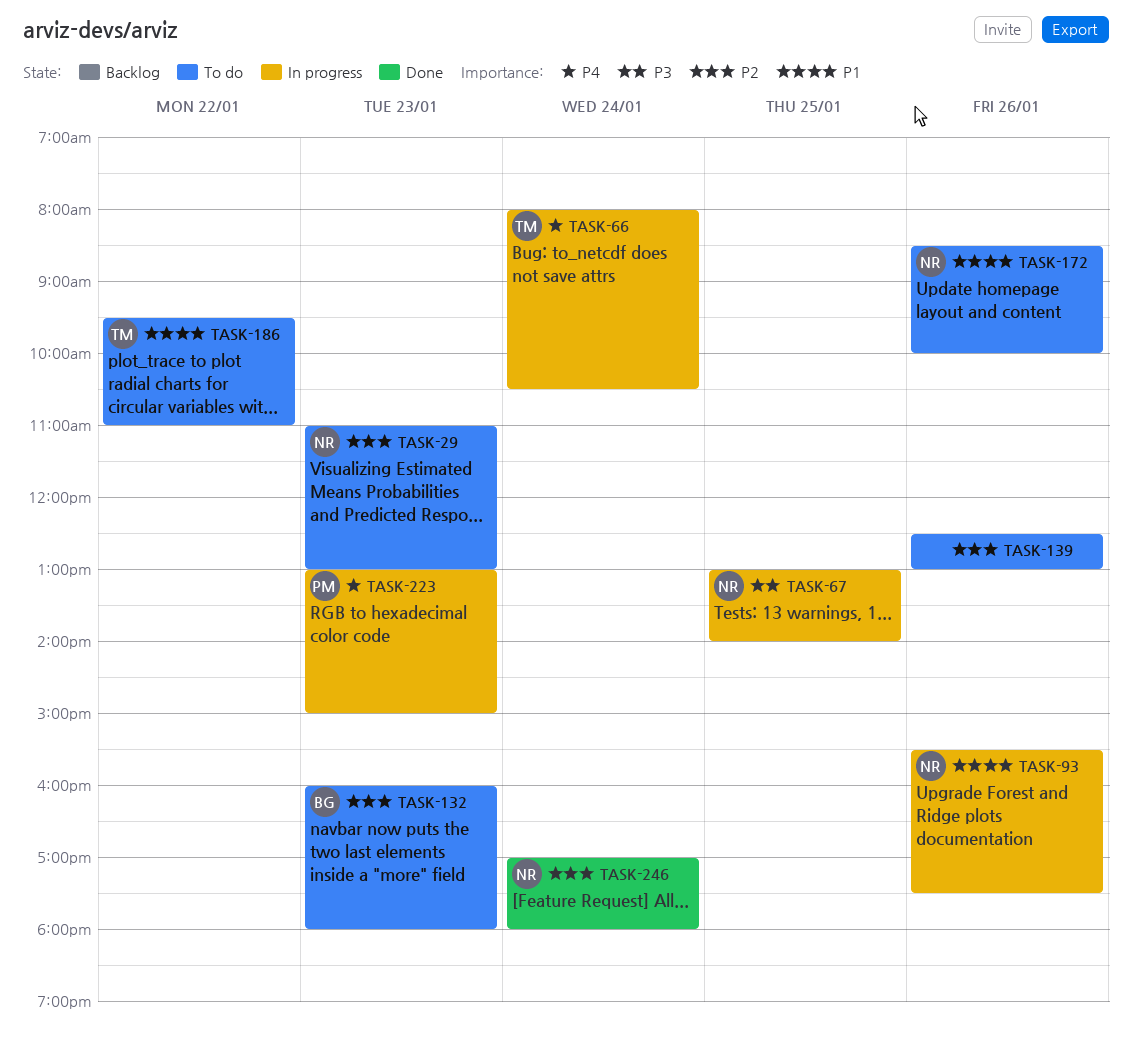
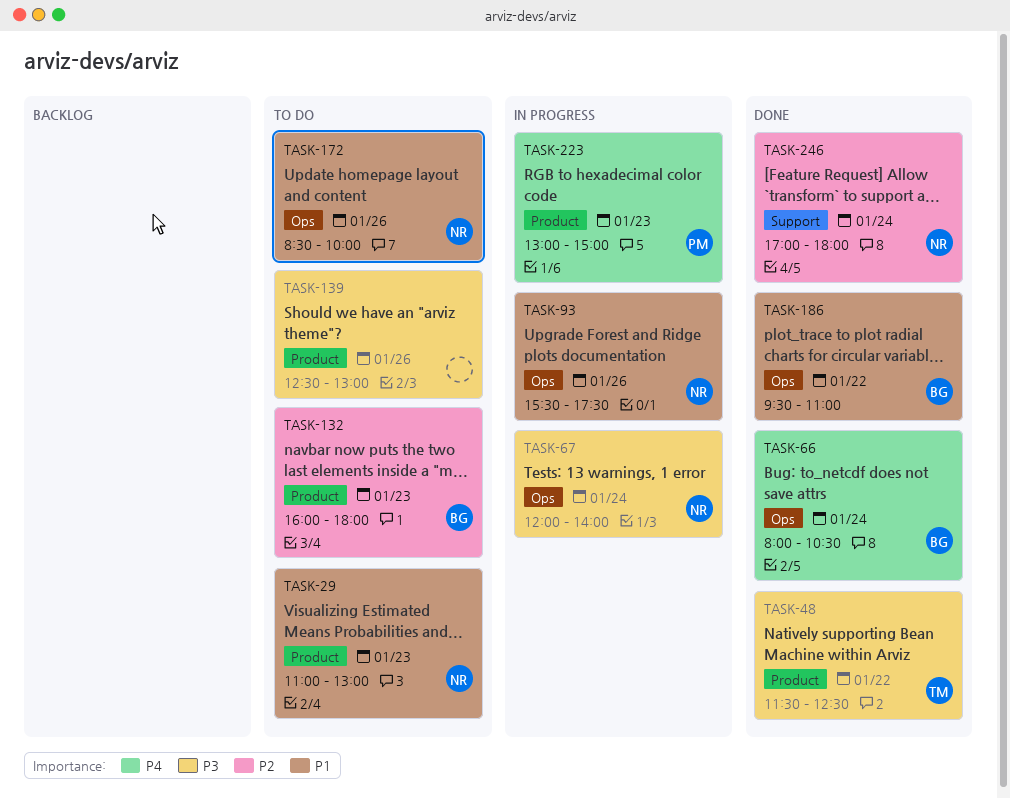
TASK-29, priority: P2 -> P1
TASK-48: none -> present
TASK-66, status: In progress -> Done
TASK-66, owner: TM -> BG
TASK-67, day: Jan 25 -> Jan 24
TASK-67, begins: 13:00 -> 12:00
TASK-139, priority: P2 -> P3
TASK-186, status: To do -> Done
TASK-186, owner: TM -> BG

